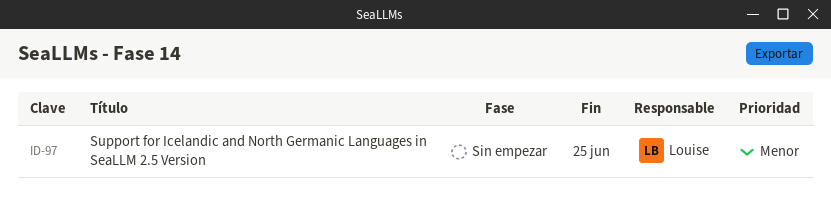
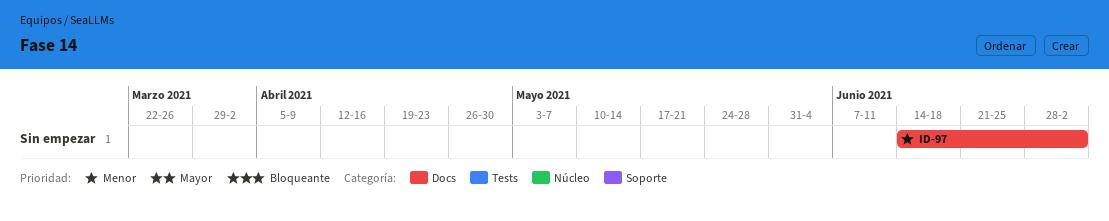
ID-97, due: Jun 25 -> Jul 2

